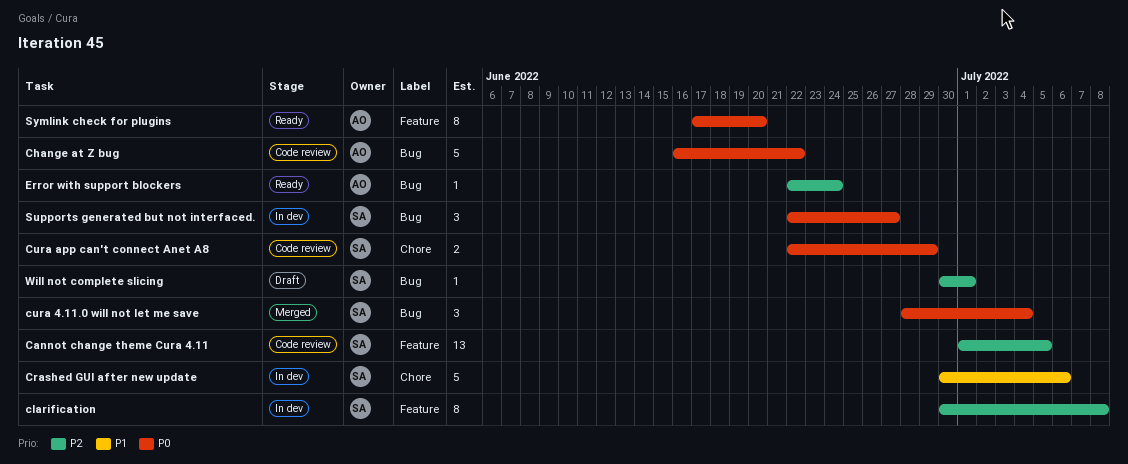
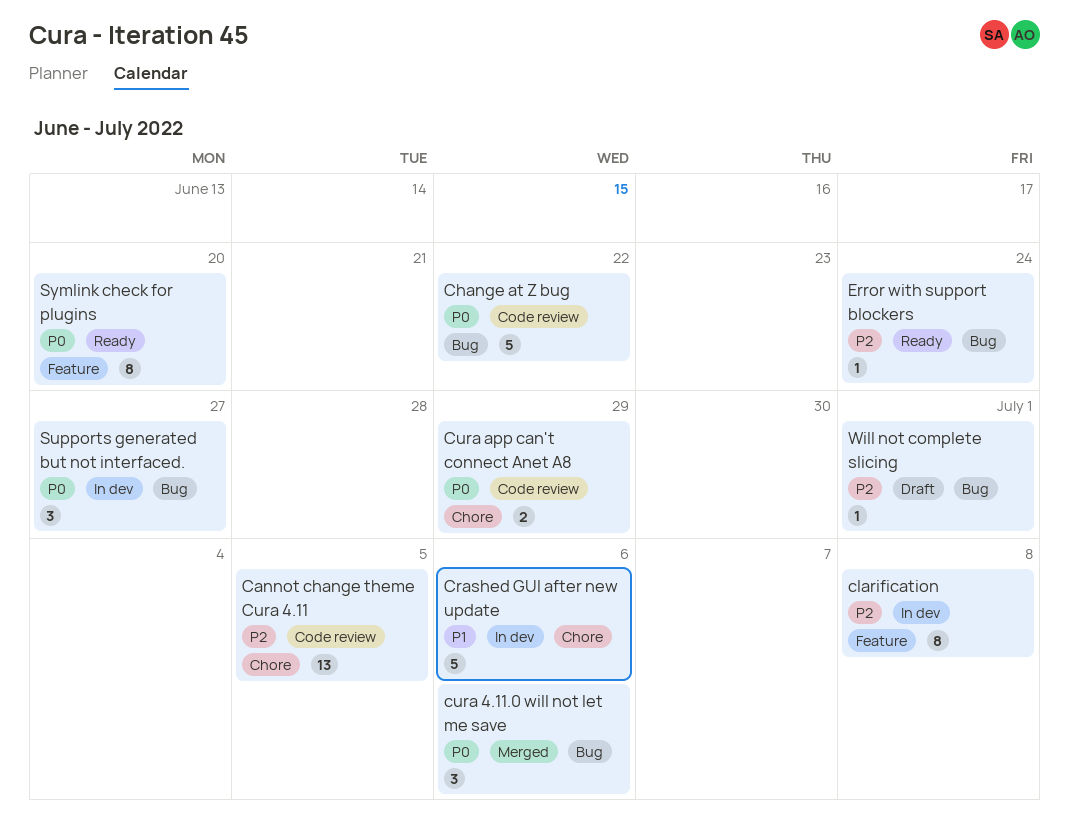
Cannot change theme Cura 4.11, label: Feature -> Chore
cura 4.11.0 will not let me save, due: Jul 4 -> Jul 6

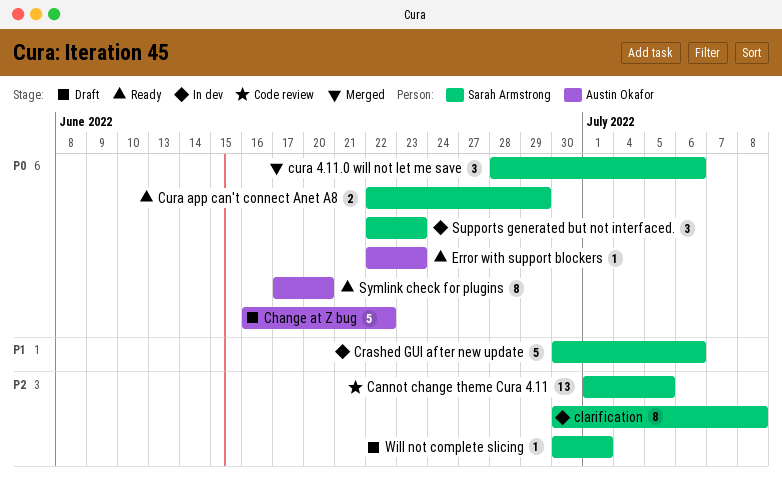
Change at Z bug, status: Code review -> Draft
Cura app can't connect Anet A8, status: Code review -> Ready
Error with support blockers, priority: P2 -> P0
Error with support blockers, due: Jun 24 -> Jun 23
Supports generated but not interfaced., due: Jun 27 -> Jun 23

